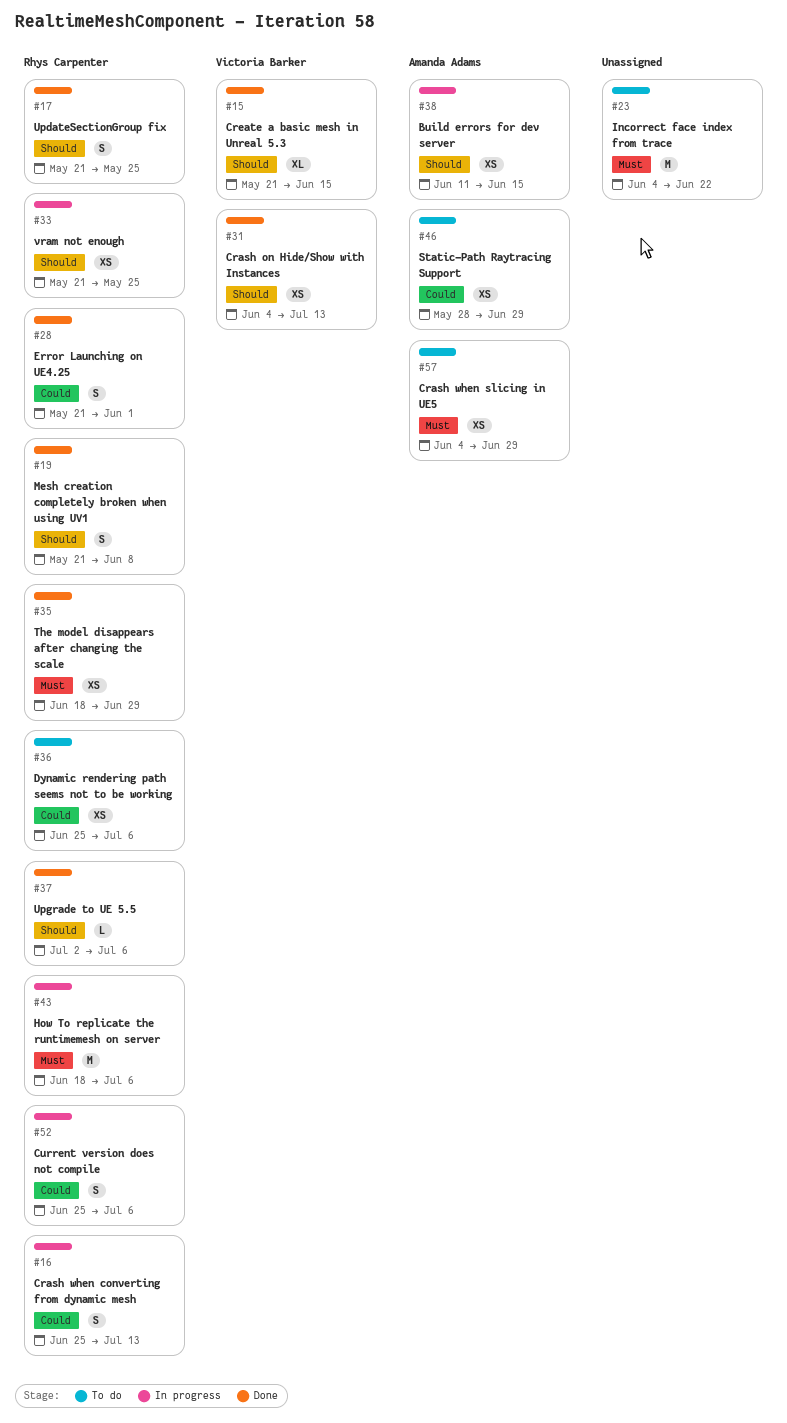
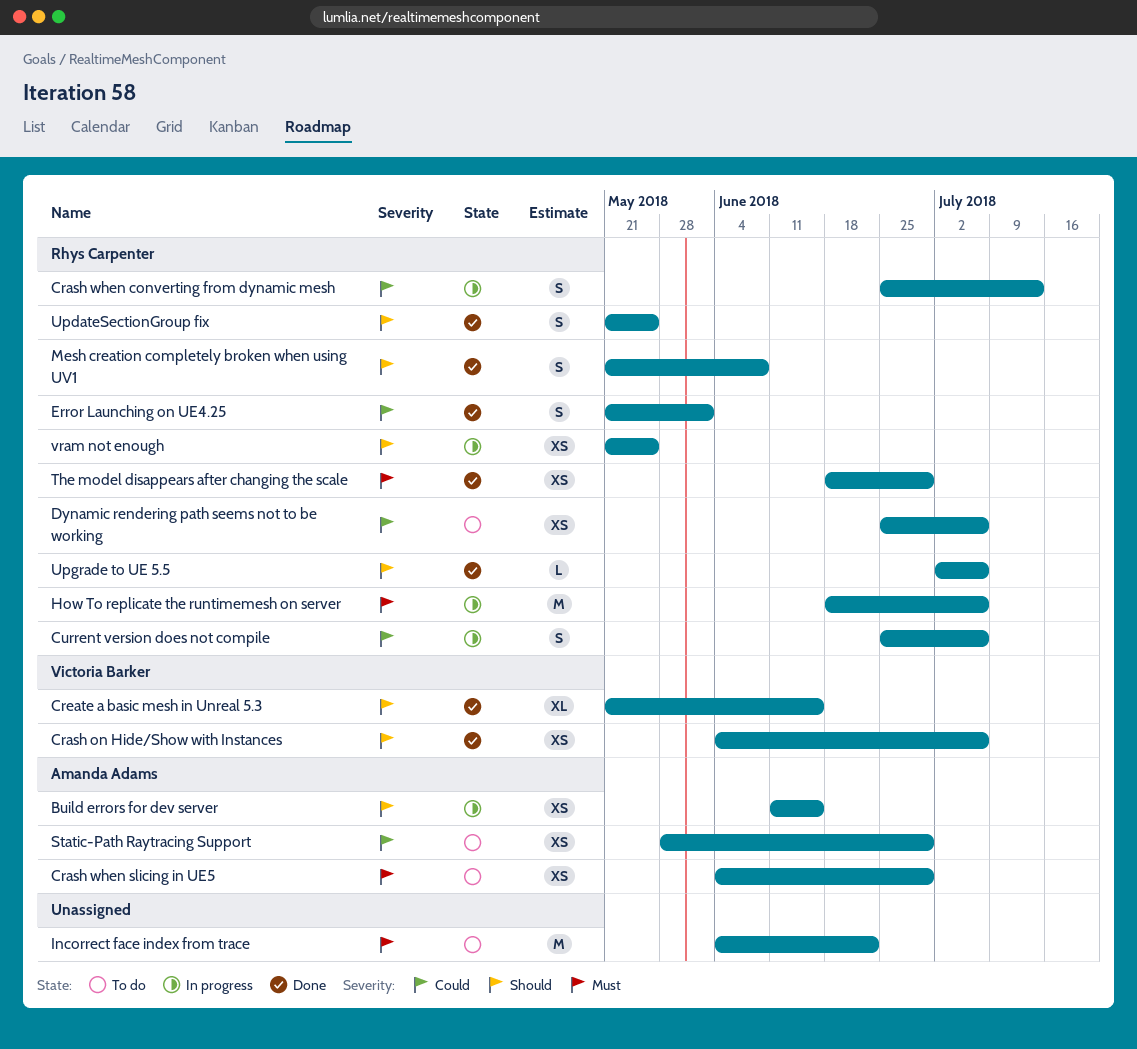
Crash on Hide/Show with Instances, due: Jul 13 -> Jul 6

